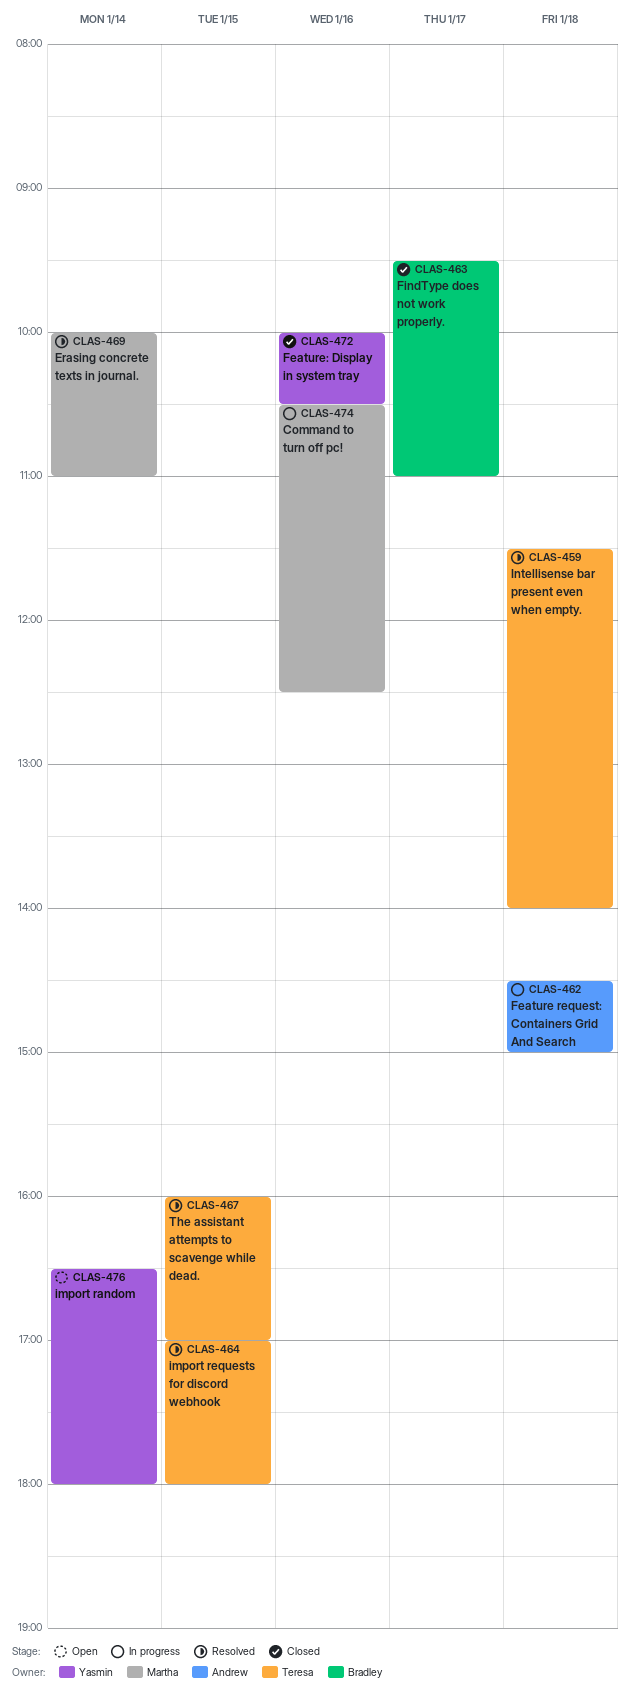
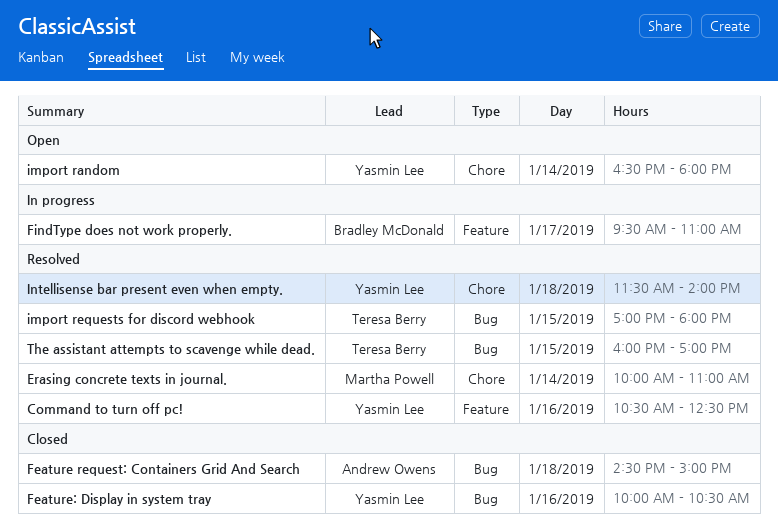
Command to turn off pc!, status: In progress -> Resolved
Command to turn off pc!, owner: Martha Powell -> Yasmin Lee
Feature request: Containers Grid And Search, status: In progress -> Closed
FindType does not work properly., status: Closed -> In progress
Intellisense bar present even when empty., owner: Teresa Berry -> Yasmin Lee

